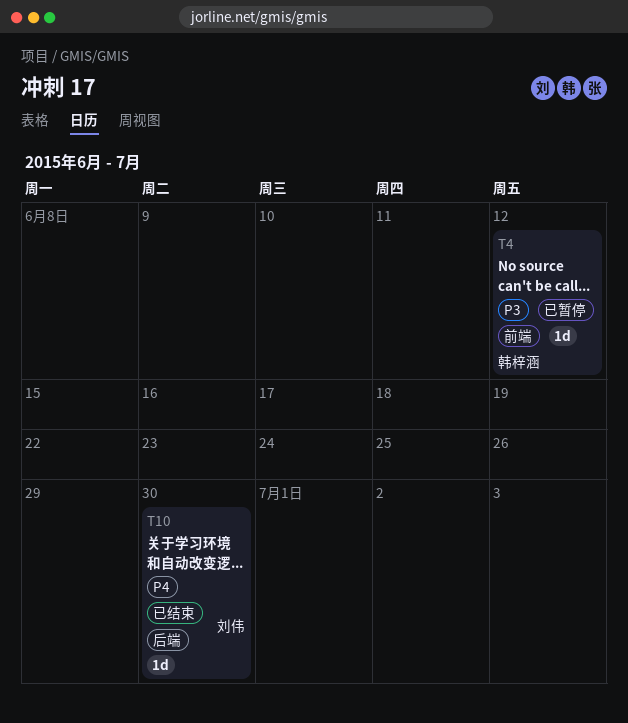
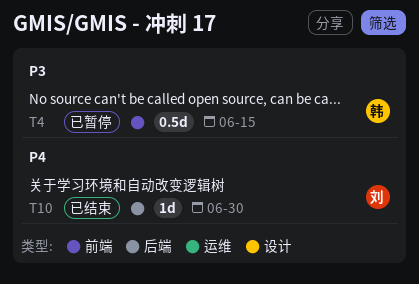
T4, estimate: 1d -> 0.5d
T4, due: Jun 12 -> Jun 15

